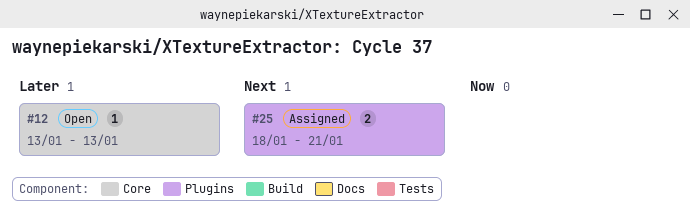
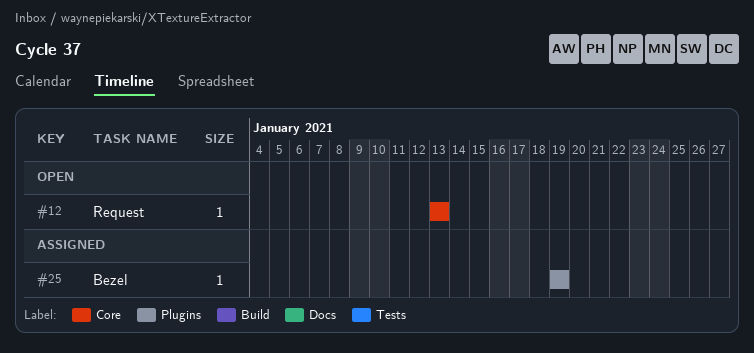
#25, estimate: 2 -> 1
#25, start: Jan 18 -> Jan 19
#25, due: Jan 21 -> Jan 19

